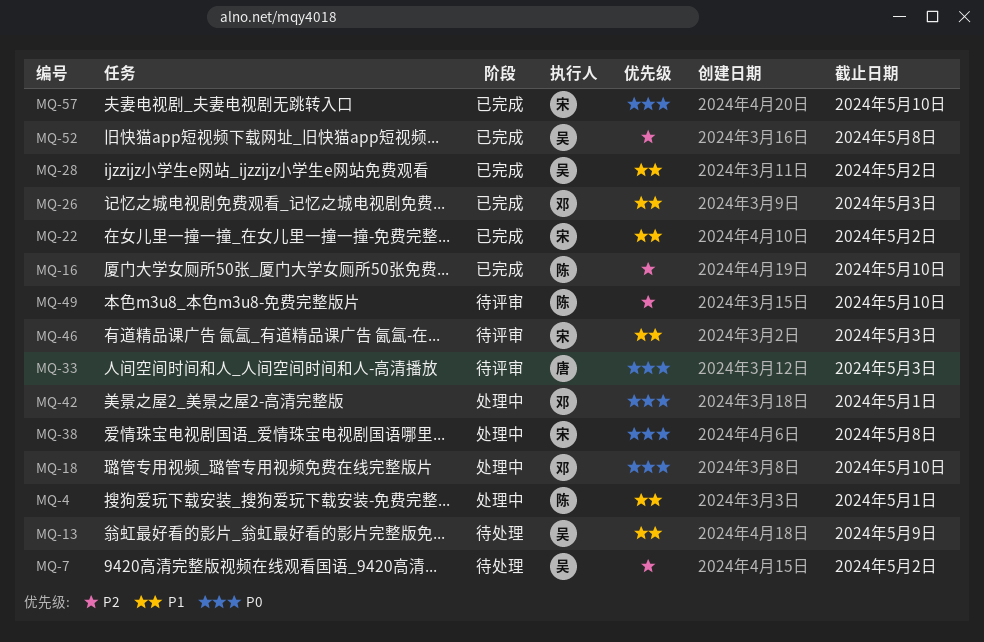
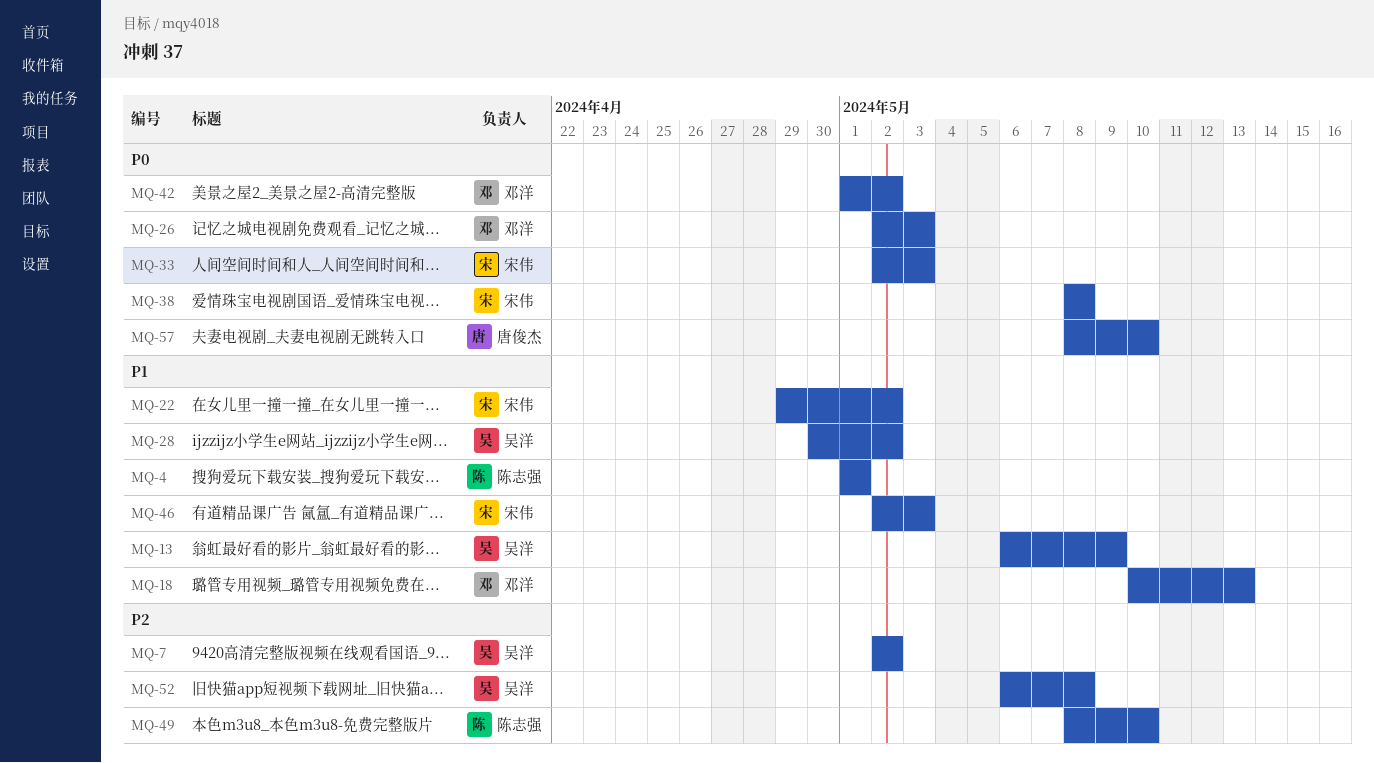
MQ-16: present -> none
MQ-18, priority: P0 -> P1
MQ-18, due: May 10 -> May 13
MQ-26, priority: P1 -> P0
MQ-33, owner: 唐俊杰 -> 宋伟
MQ-42, due: May 1 -> May 2
MQ-57, owner: 宋伟 -> 唐俊杰

